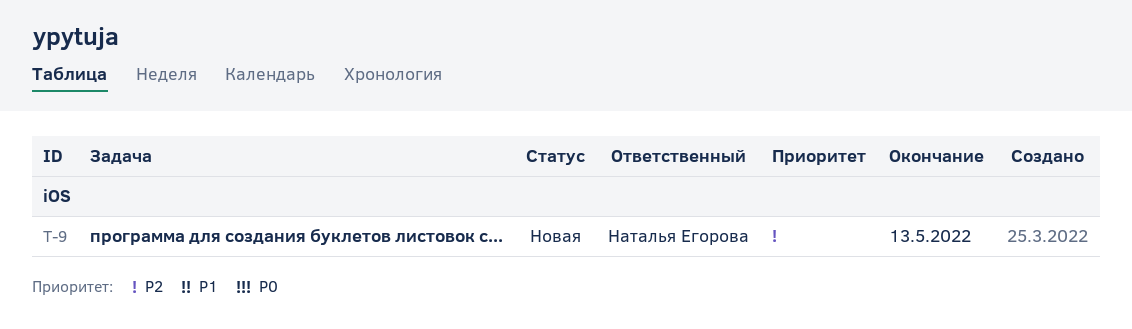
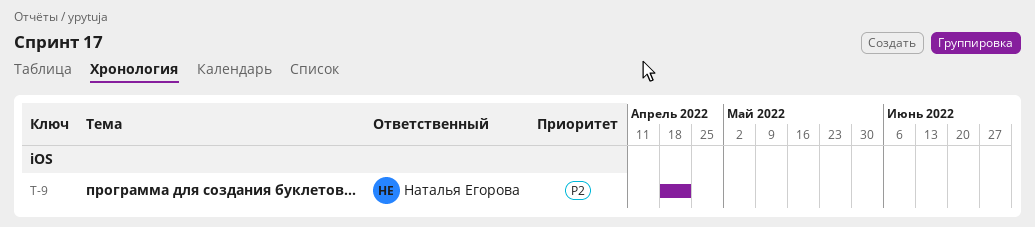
T-9, due: May 13 -> Apr 22

